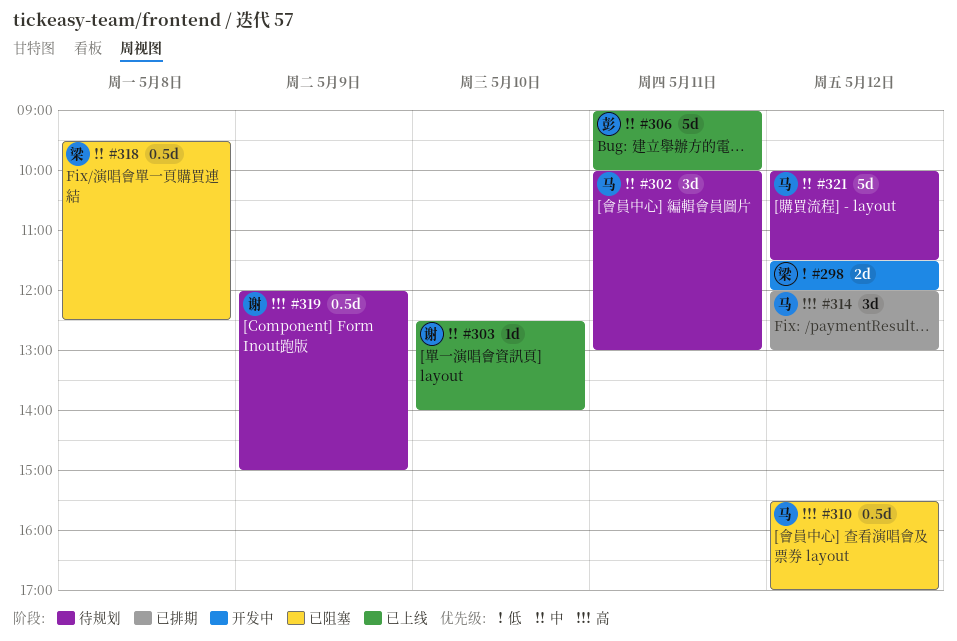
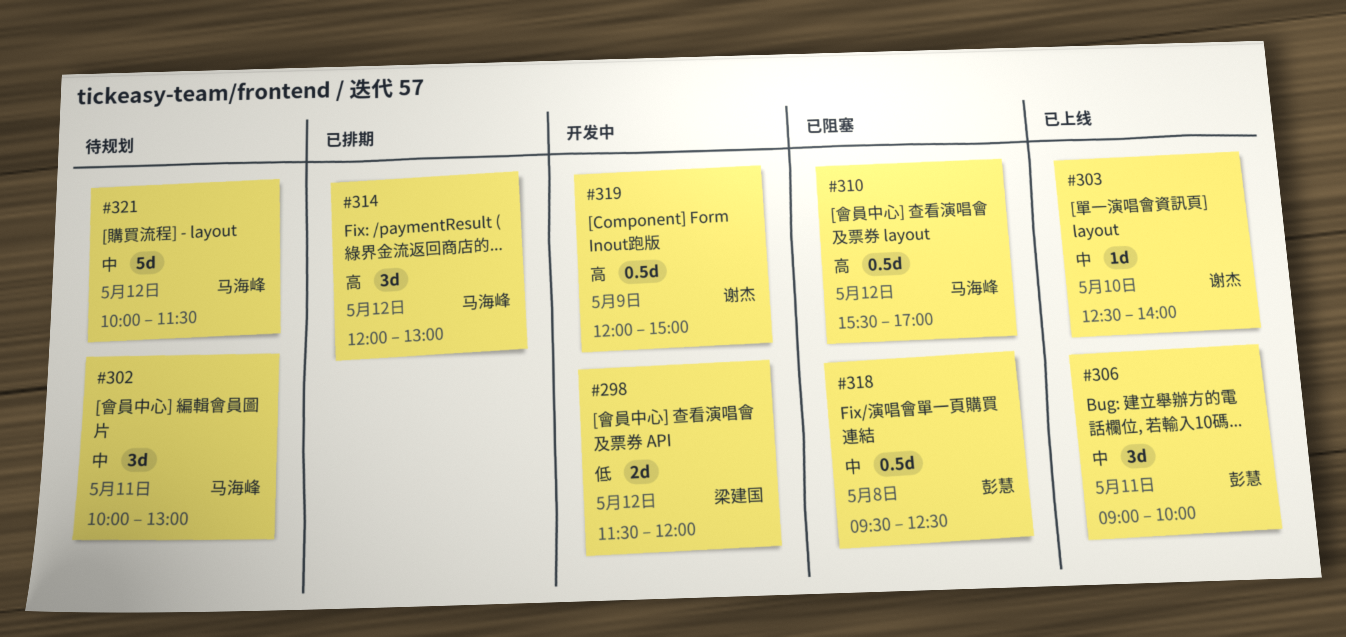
#306, estimate: 5d -> 3d
#318, owner: 梁建国 -> 彭慧
#319, status: 待规划 -> 开发中

